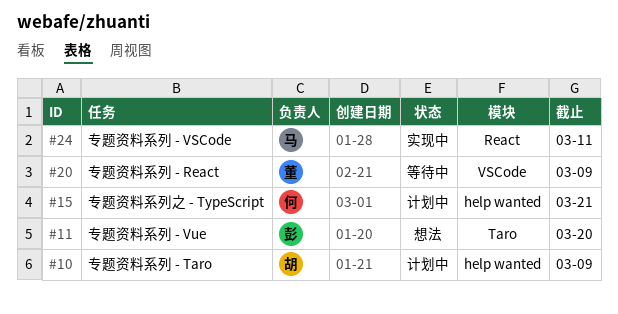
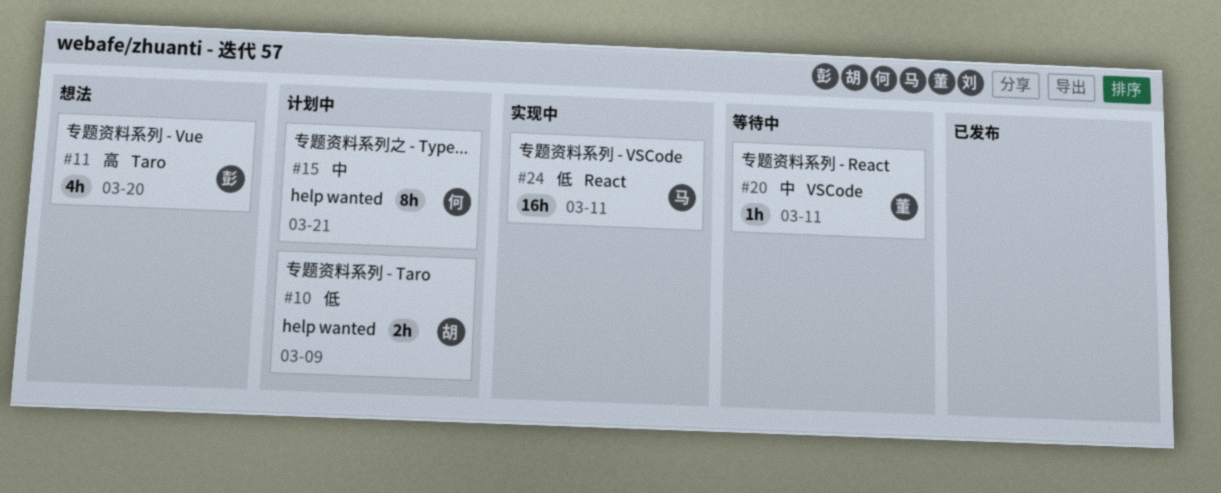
#20, due: Mar 9 -> Mar 11

